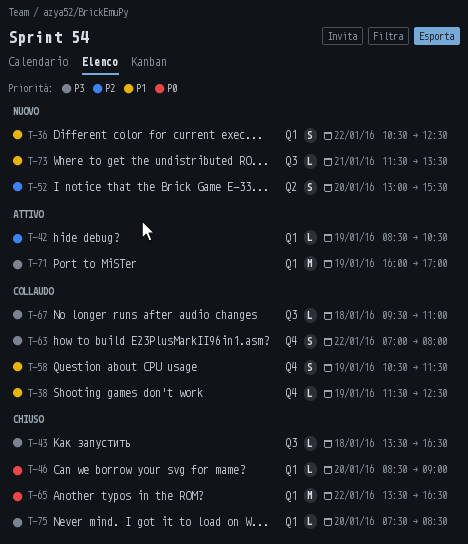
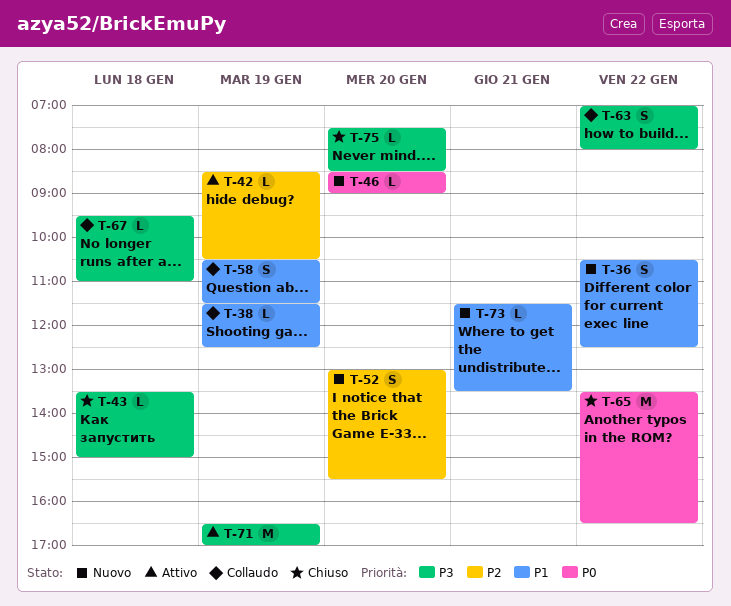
T-43, ends: 16:30 -> 15:00
T-46, status: Chiuso -> Nuovo
T-71, begins: 16:00 -> 16:30

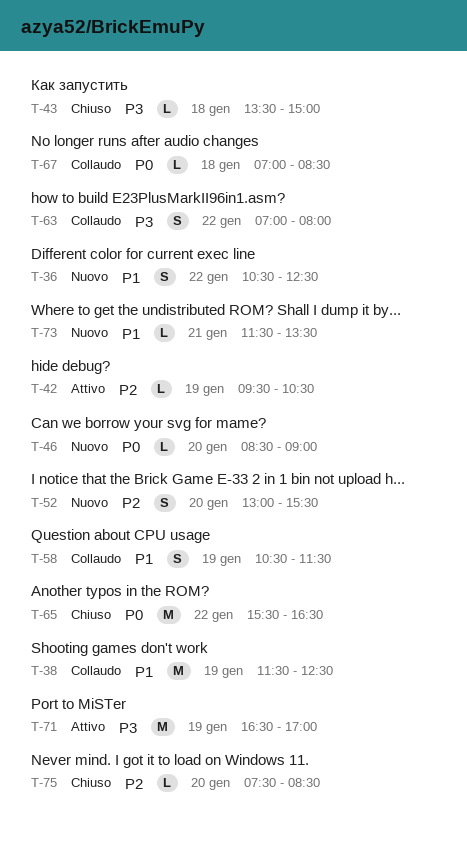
T-38, estimate: L -> M
T-42, begins: 08:30 -> 09:30
T-65, begins: 13:30 -> 15:30
T-67, priority: P3 -> P0
T-67, begins: 09:30 -> 07:00
T-67, ends: 11:00 -> 08:30
T-75, priority: P3 -> P2

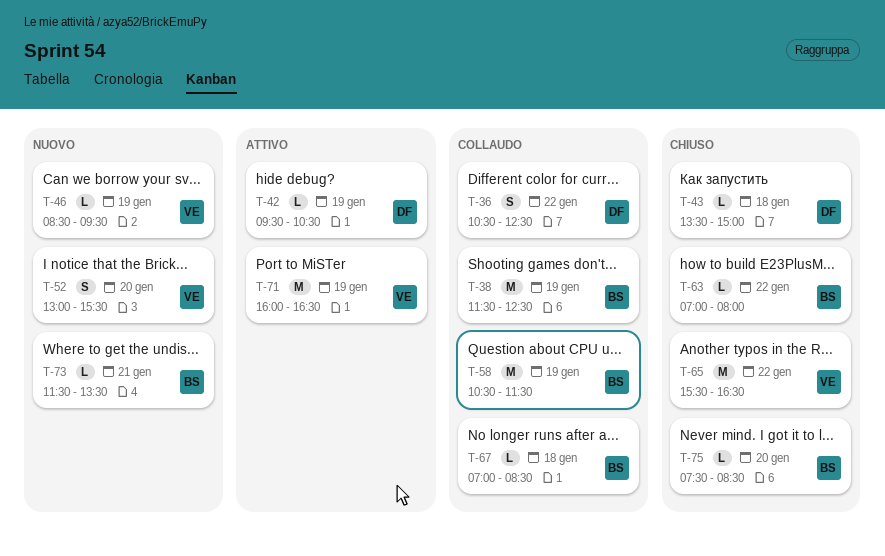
T-36, status: Nuovo -> Collaudo
T-46, day: Jan 20 -> Jan 19
T-46, ends: 09:00 -> 09:30
T-58, estimate: S -> M
T-63, status: Collaudo -> Chiuso
T-63, estimate: S -> L
T-71, begins: 16:30 -> 16:00
T-71, ends: 17:00 -> 16:30

